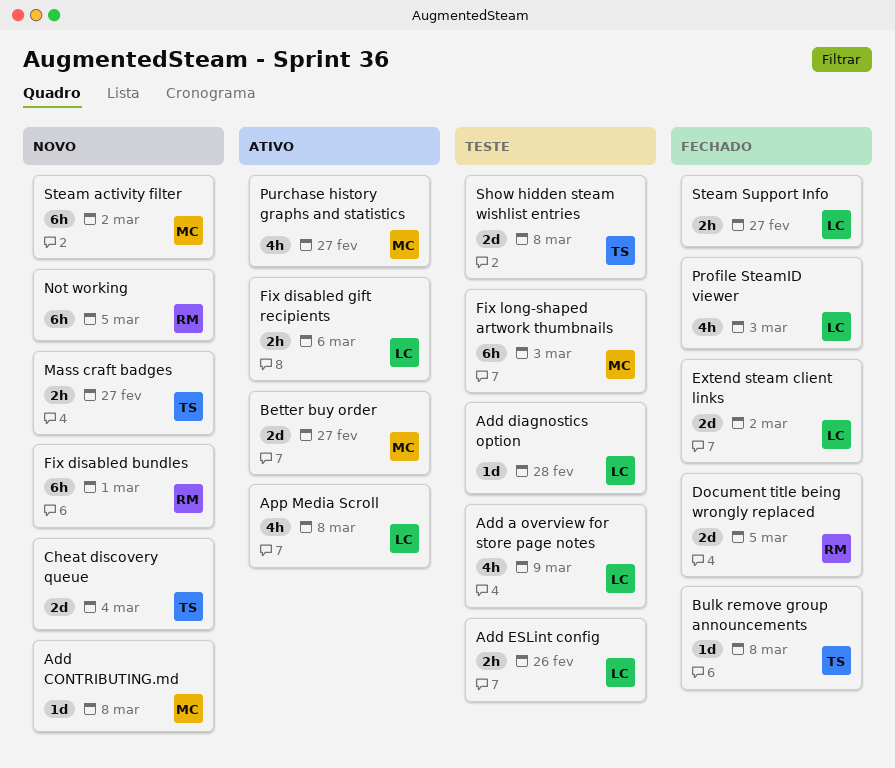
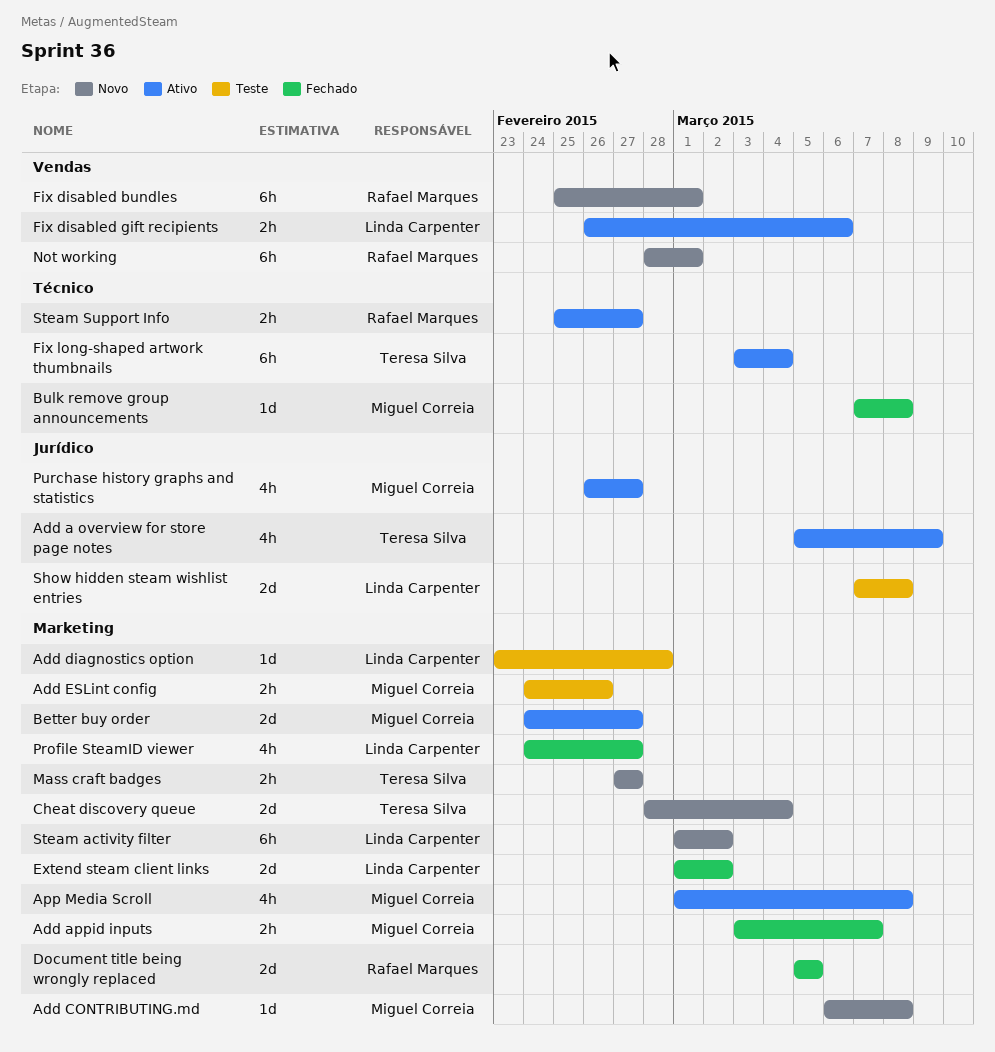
Add a overview for store page notes, status: Teste -> Ativo
Add a overview for store page notes, owner: Linda Carpenter -> Teresa Silva
Add appid inputs: none -> present
Add ESLint config, owner: Linda Carpenter -> Miguel Correia
App Media Scroll, owner: Linda Carpenter -> Miguel Correia
Bulk remove group announcements, owner: Teresa Silva -> Miguel Correia
Fix long-shaped artwork thumbnails, status: Teste -> Ativo
Fix long-shaped artwork thumbnails, owner: Miguel Correia -> Teresa Silva
Fix long-shaped artwork thumbnails, due: Mar 3 -> Mar 4
Not working, due: Mar 5 -> Mar 1
Profile SteamID viewer, due: Mar 3 -> Feb 27
Show hidden steam wishlist entries, owner: Teresa Silva -> Linda Carpenter
Steam activity filter, owner: Miguel Correia -> Linda Carpenter
Steam Support Info, status: Fechado -> Ativo
Steam Support Info, owner: Linda Carpenter -> Rafael Marques

